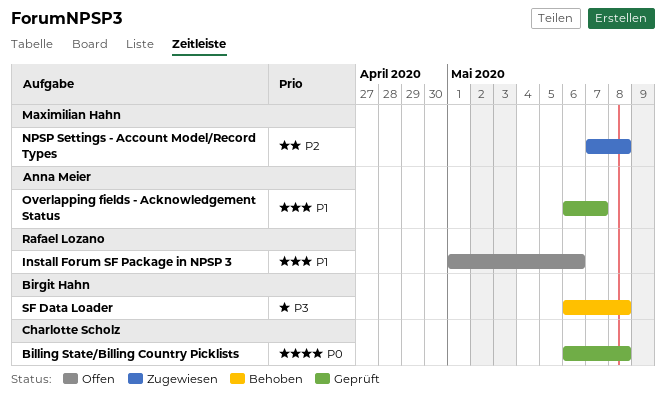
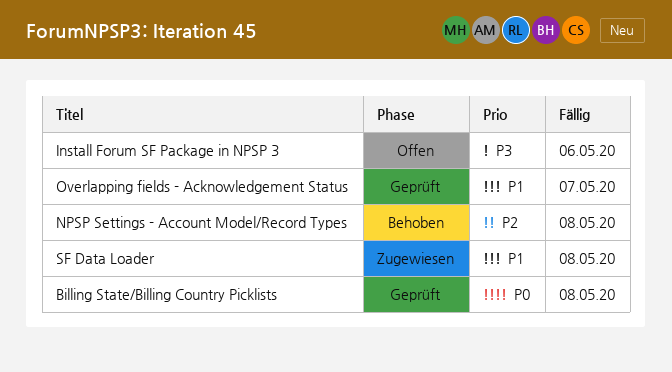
Install Forum SF Package in NPSP 3, priority: P1 -> P3
NPSP Settings - Account Model/Record Types, status: Zugewiesen -> Behoben
SF Data Loader, status: Behoben -> Zugewiesen
SF Data Loader, priority: P3 -> P1

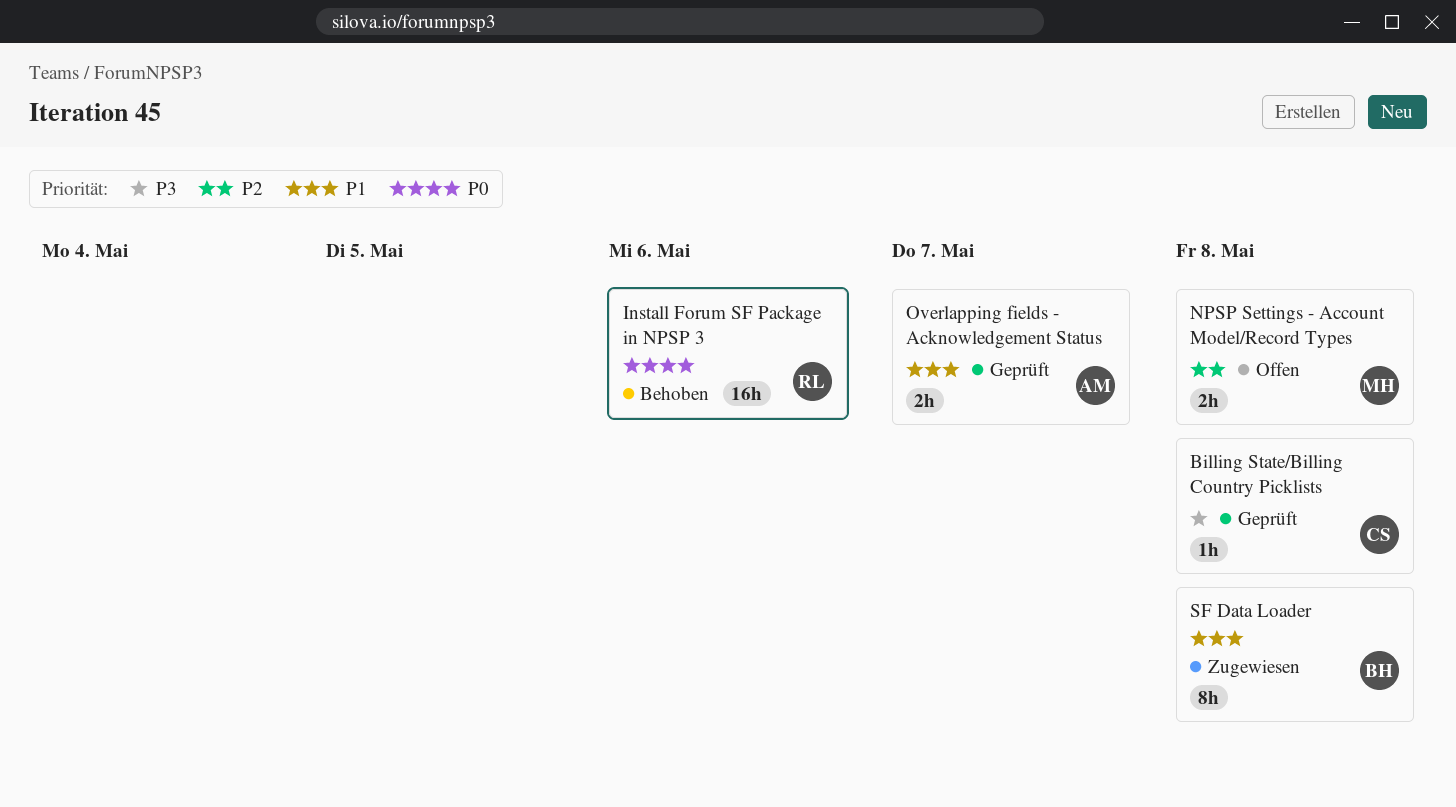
Billing State/Billing Country Picklists, priority: P0 -> P3
Install Forum SF Package in NPSP 3, status: Offen -> Behoben
Install Forum SF Package in NPSP 3, priority: P3 -> P0
NPSP Settings - Account Model/Record Types, status: Behoben -> Offen

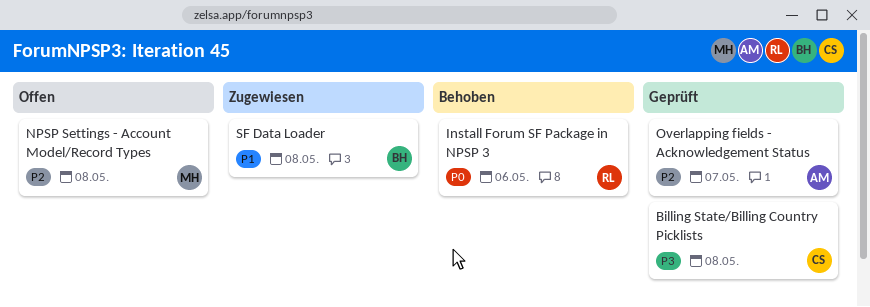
Overlapping fields - Acknowledgement Status, priority: P1 -> P2

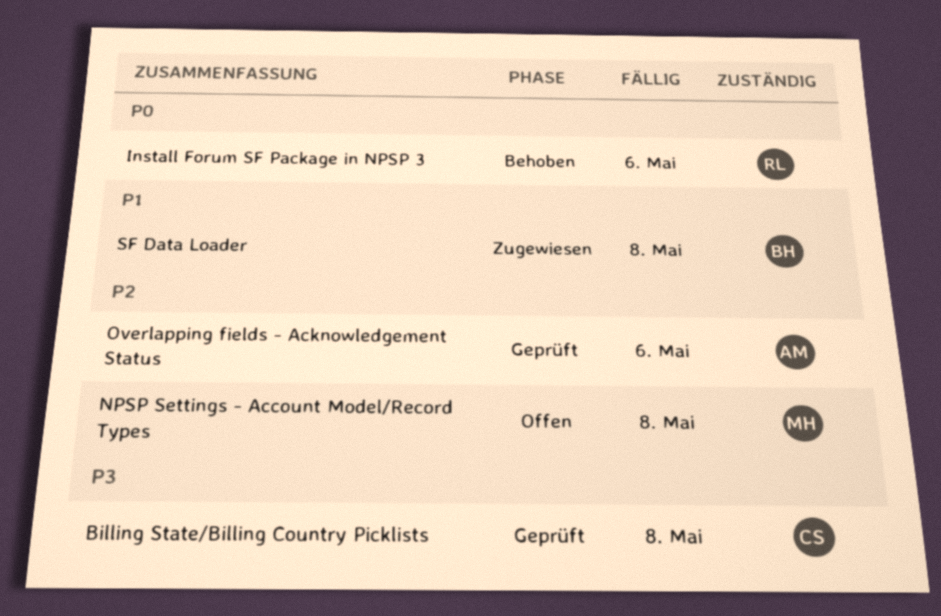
Overlapping fields - Acknowledgement Status, due: May 7 -> May 6

